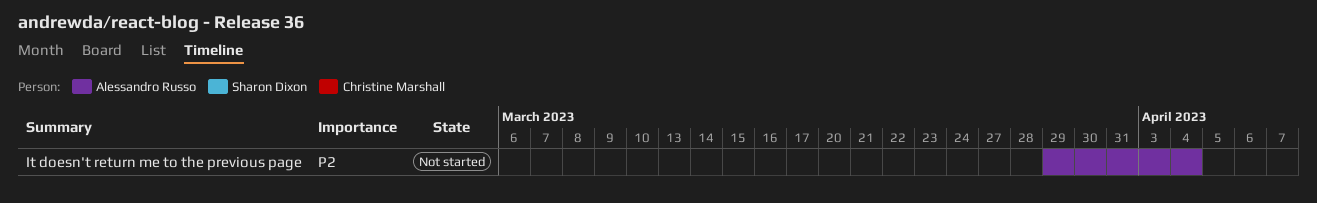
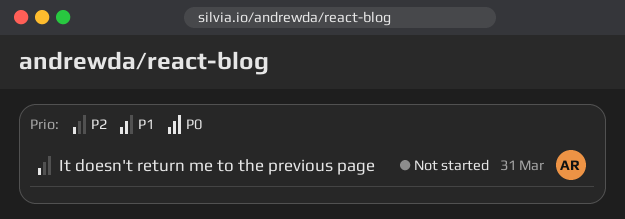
It doesn't return me to the previous page, due: Apr 4 -> Mar 31

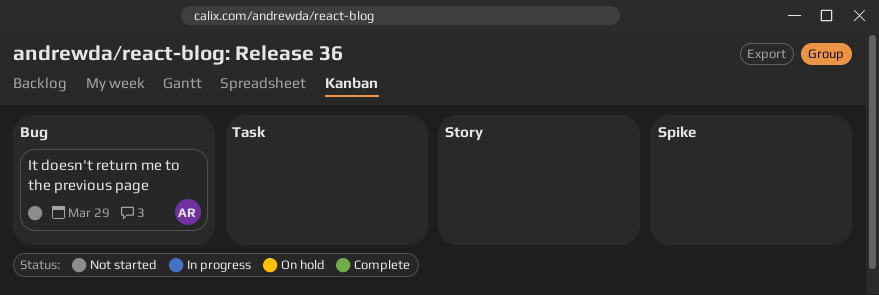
It doesn't return me to the previous page, due: Mar 31 -> Mar 29

